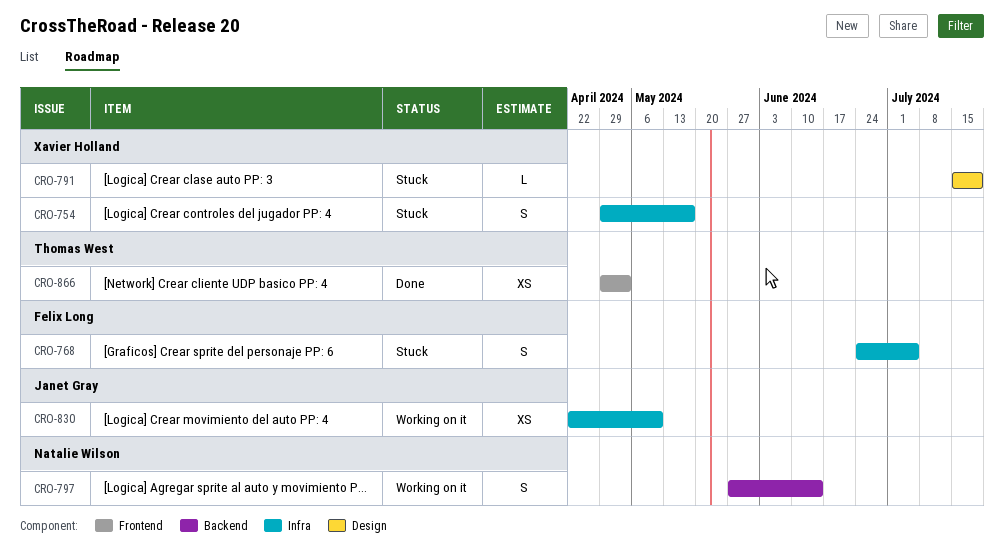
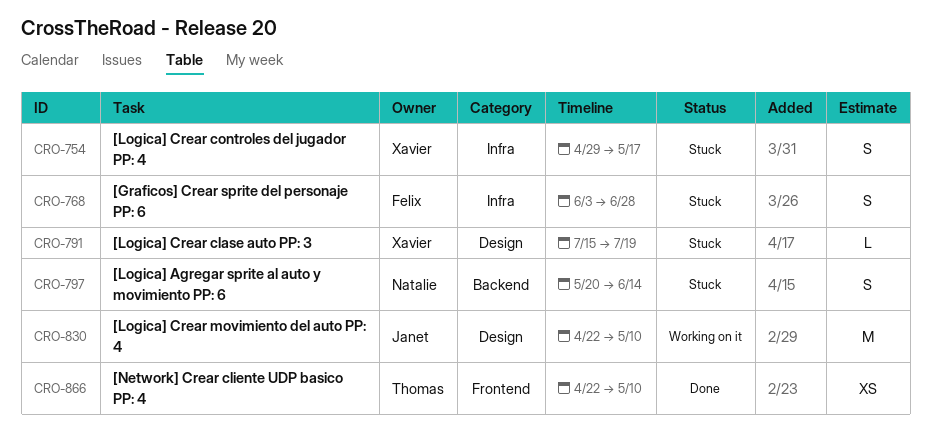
CRO-768, start: Jun 24 -> Jun 3
CRO-768, due: Jul 5 -> Jun 28
CRO-797, status: Working on it -> Stuck
CRO-797, start: May 27 -> May 20
CRO-830, label: Infra -> Design
CRO-830, estimate: XS -> M
CRO-866, start: Apr 29 -> Apr 22
CRO-866, due: May 3 -> May 10

